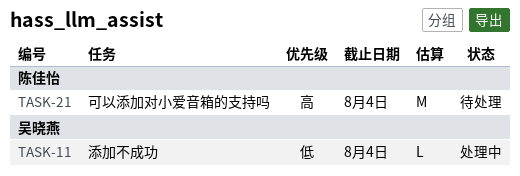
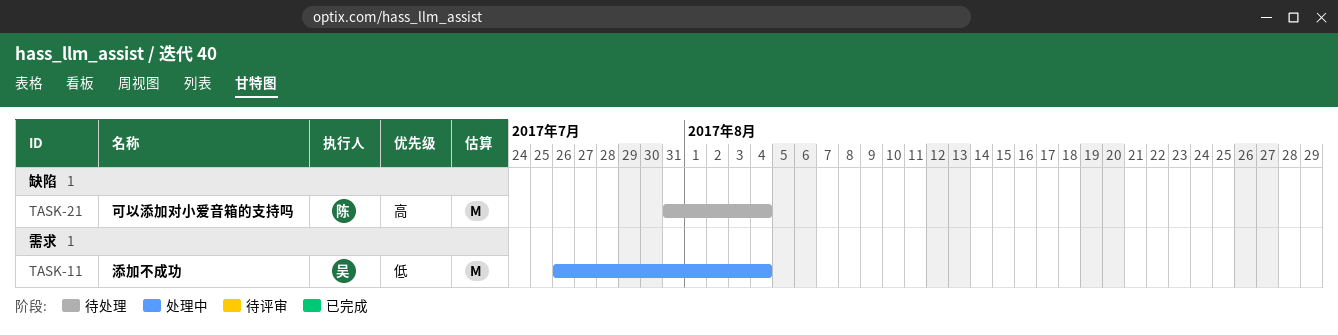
TASK-11, estimate: L -> M

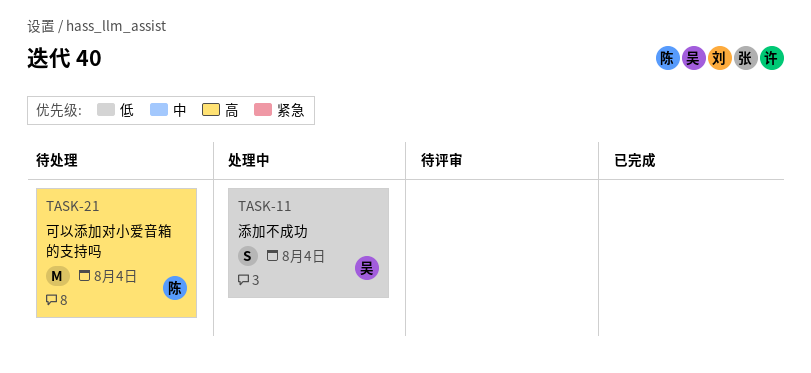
TASK-11, estimate: M -> S

